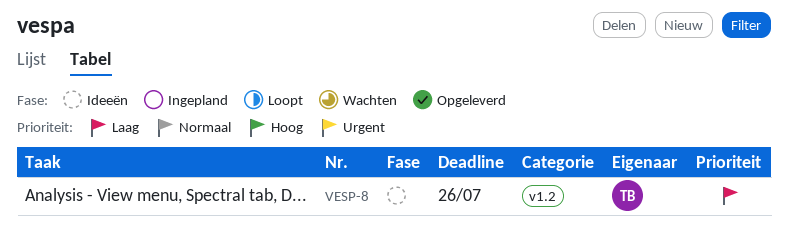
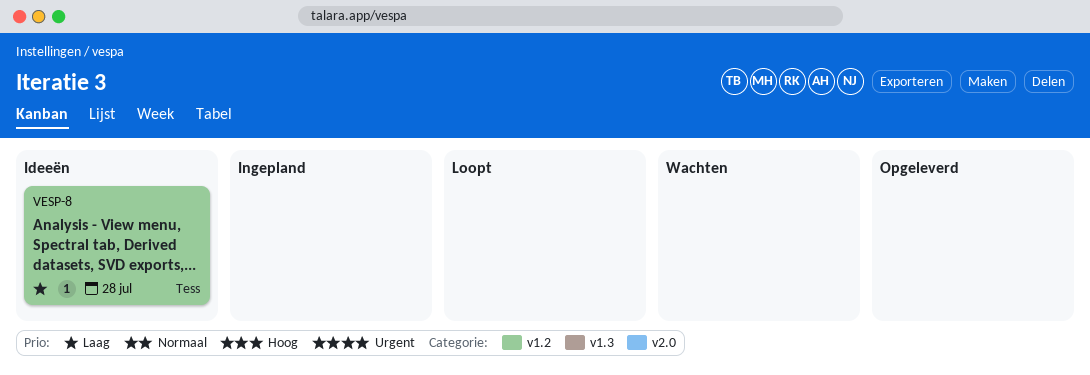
VESP-8, due: Jul 26 -> Jul 28

